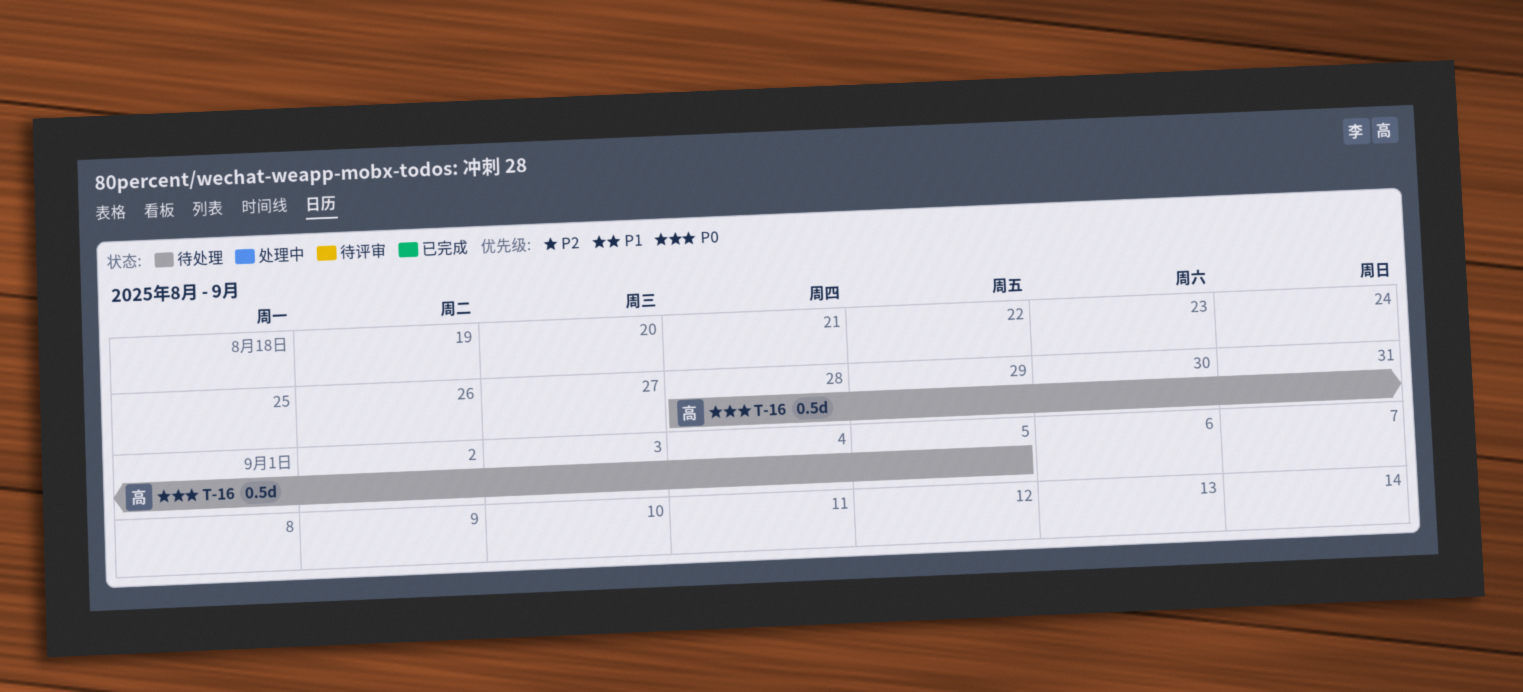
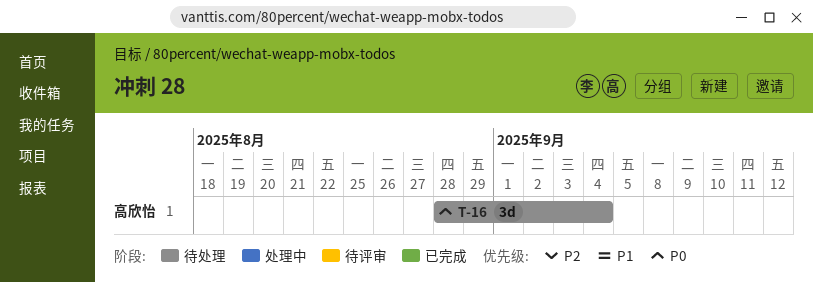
T-16, estimate: 0.5d -> 3d
T-16, due: Sep 5 -> Sep 4

